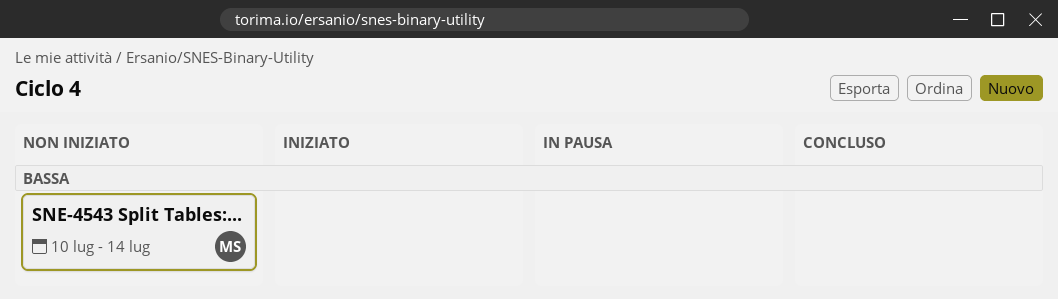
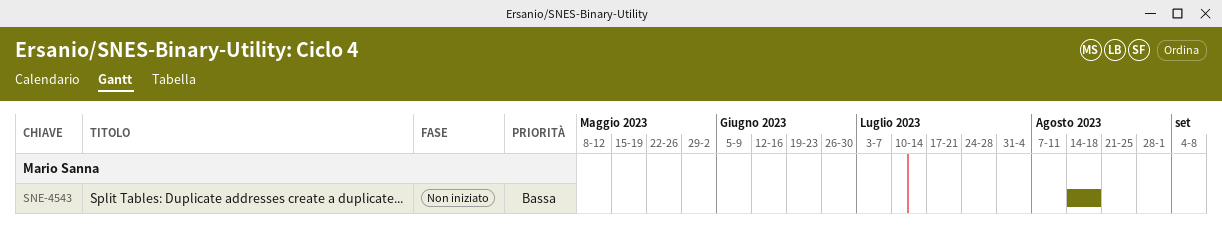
SNE-4543, start: Jul 10 -> Aug 14
SNE-4543, due: Jul 14 -> Aug 18

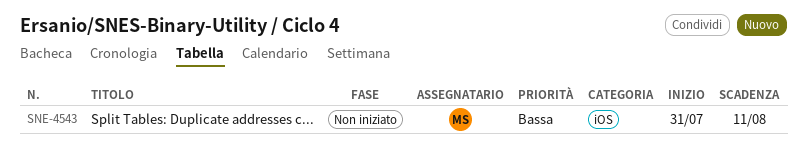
SNE-4543, start: Aug 14 -> Jul 31
SNE-4543, due: Aug 18 -> Aug 11

